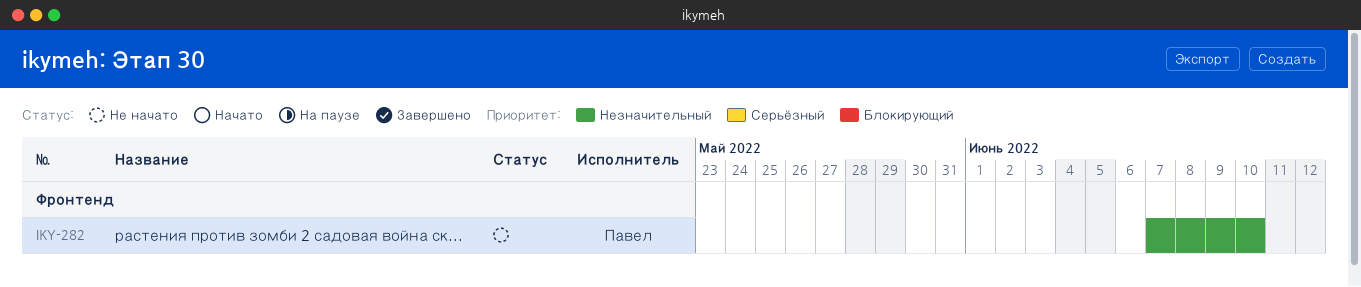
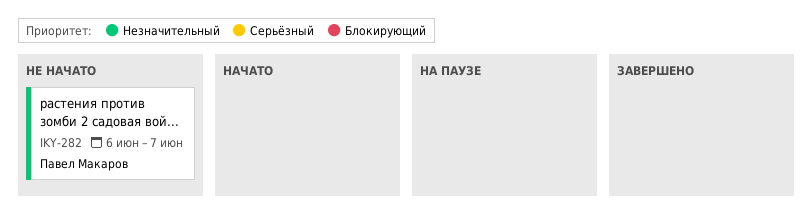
IKY-282, start: Jun 7 -> Jun 6
IKY-282, due: Jun 10 -> Jun 7

